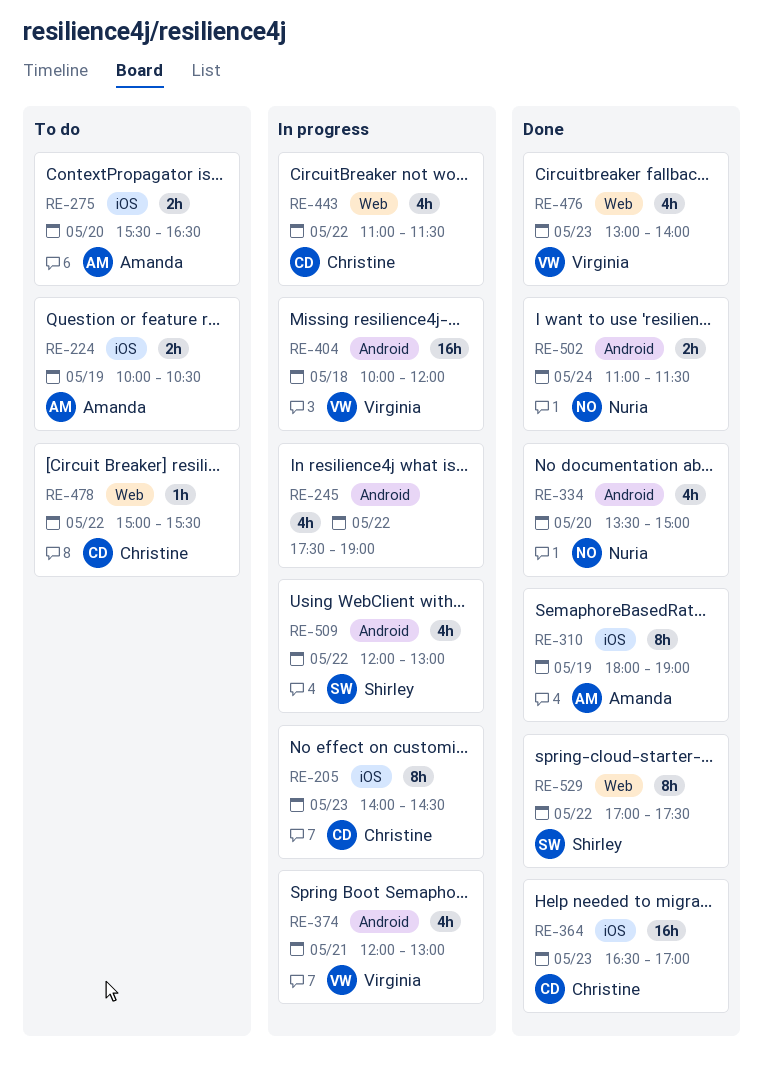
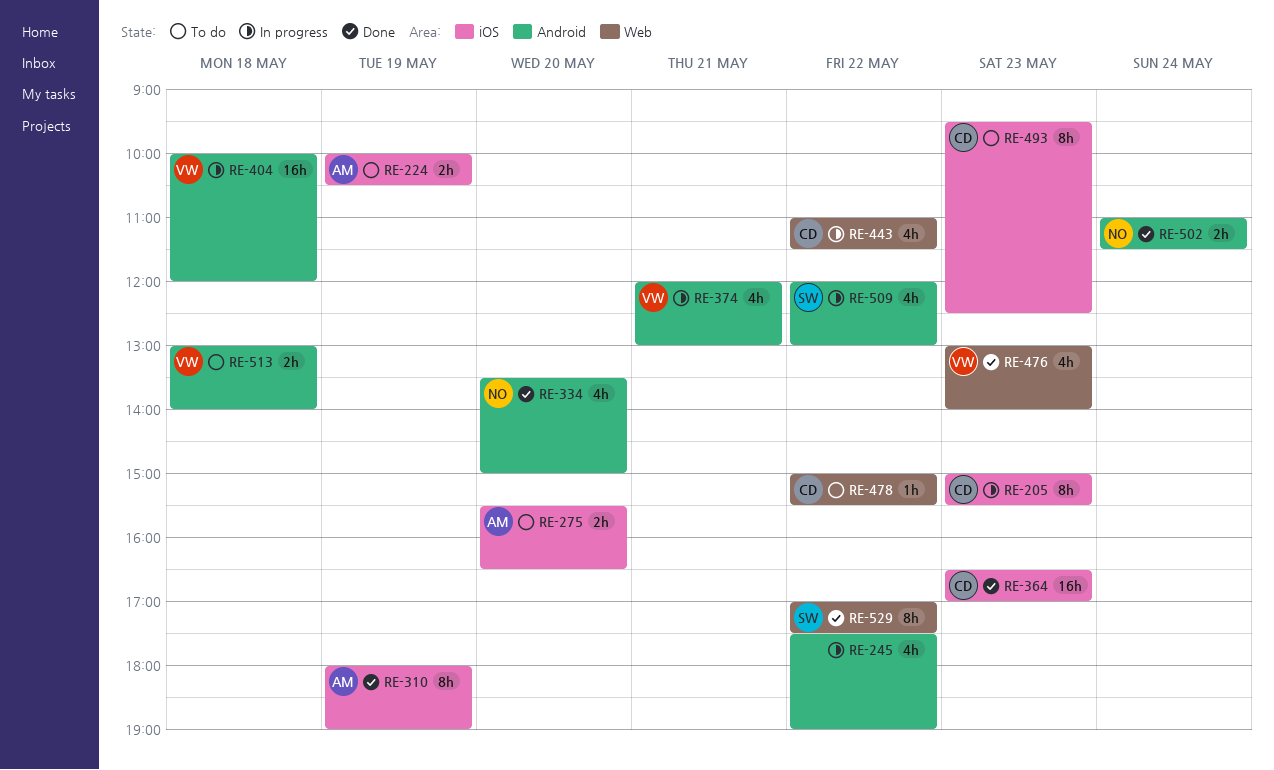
RE-205, begins: 14:00 -> 15:00
RE-205, ends: 14:30 -> 15:30
RE-493: none -> present
RE-513: none -> present

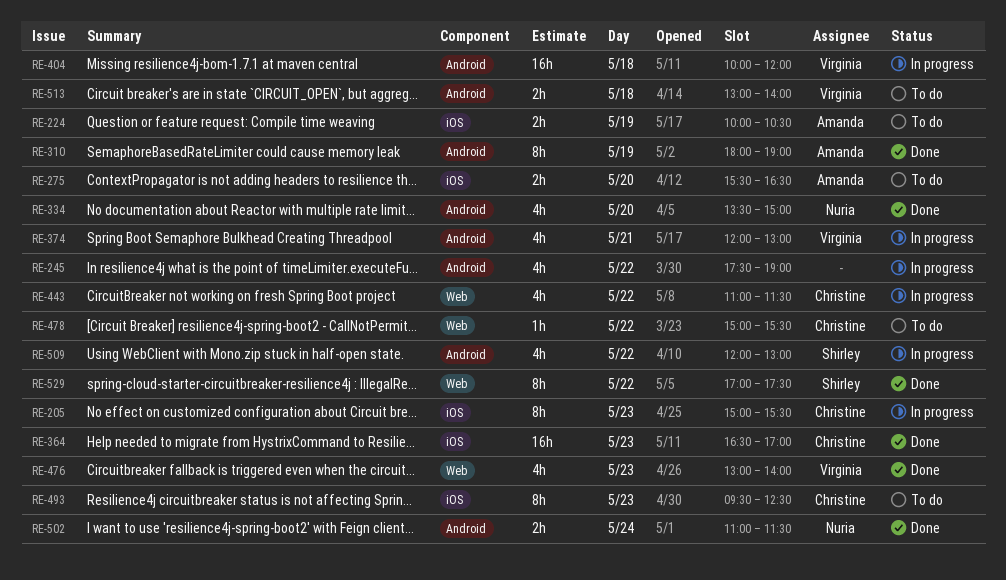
RE-310, label: iOS -> Android

